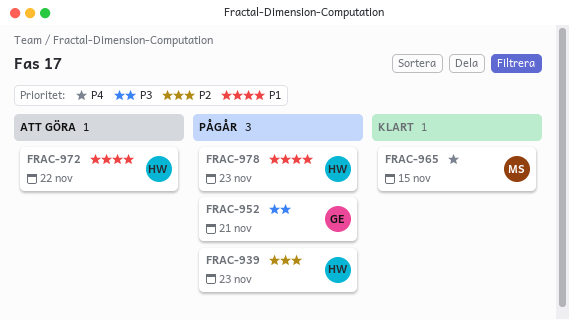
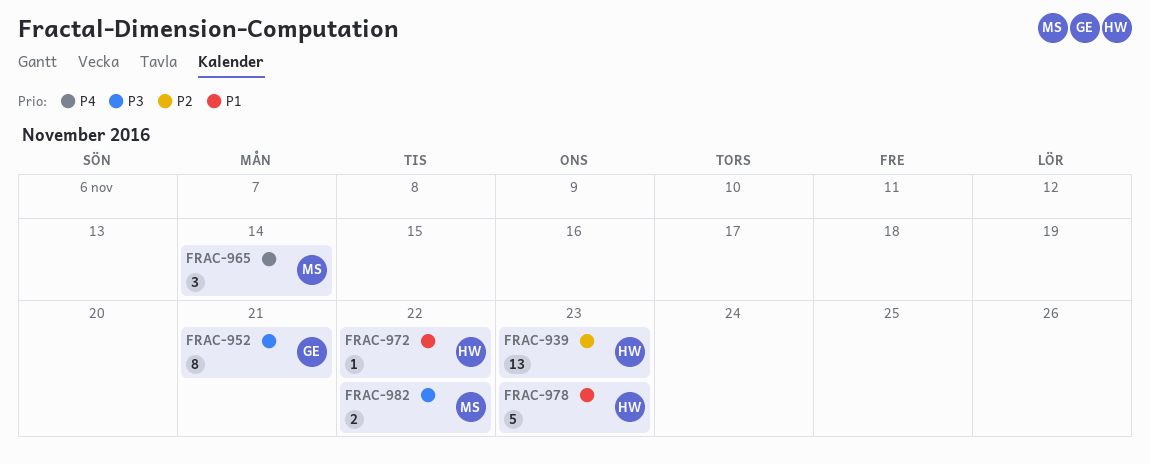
FRAC-965, due: Nov 15 -> Nov 14
FRAC-982: none -> present

